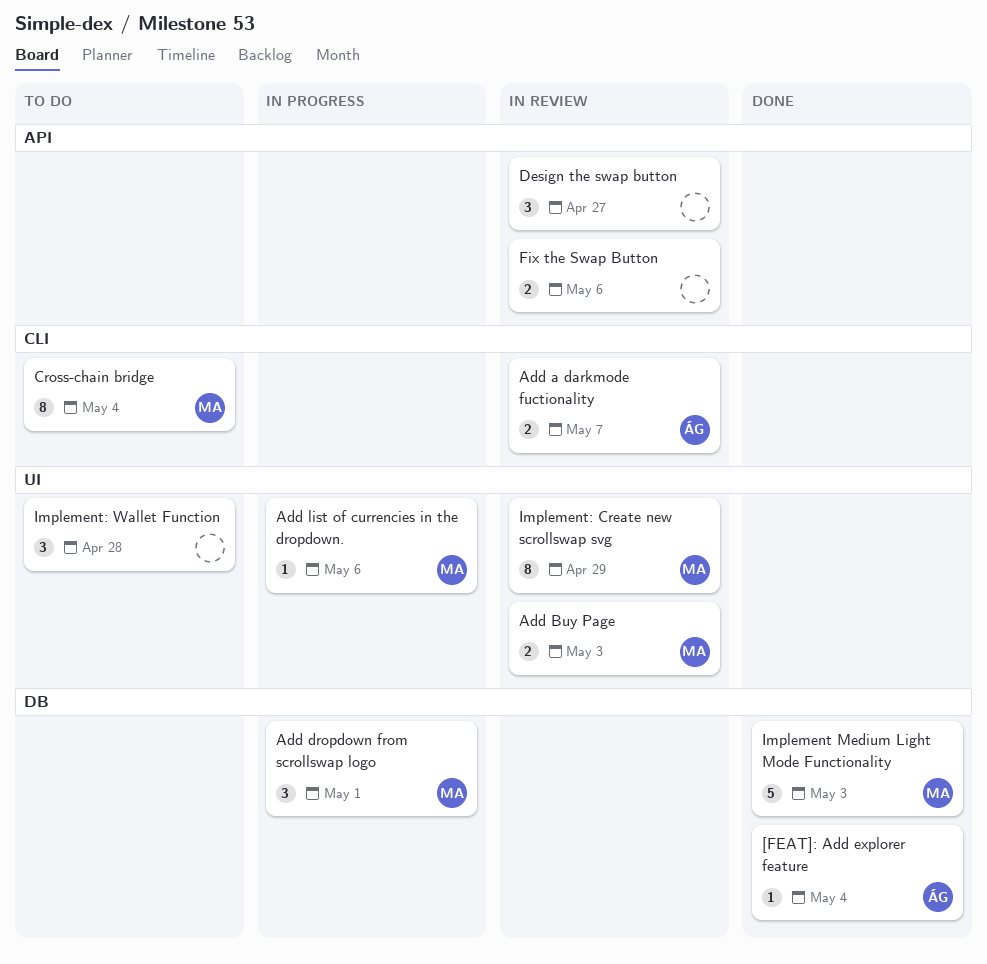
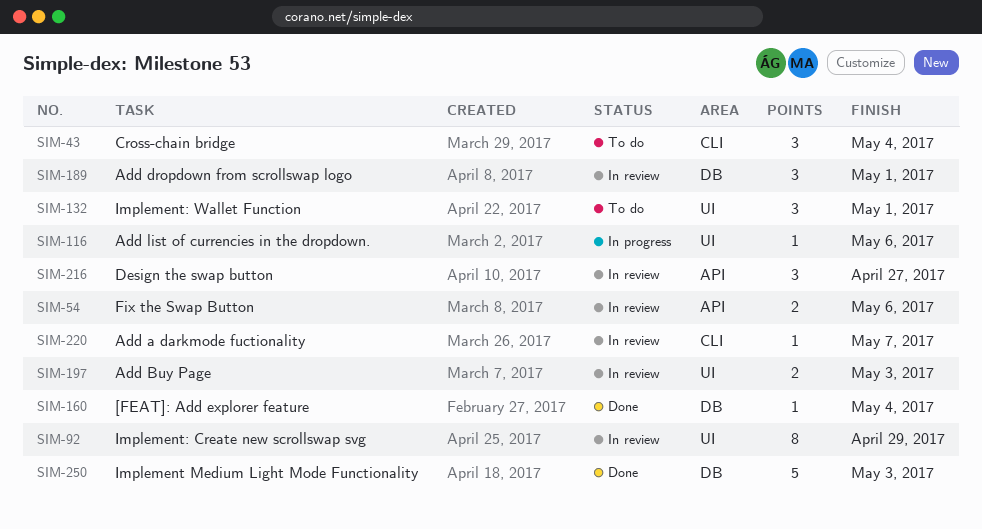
Add a darkmode fuctionality, estimate: 2 -> 1
Add dropdown from scrollswap logo, status: In progress -> In review
Cross-chain bridge, estimate: 8 -> 3
Implement: Wallet Function, due: Apr 28 -> May 1

